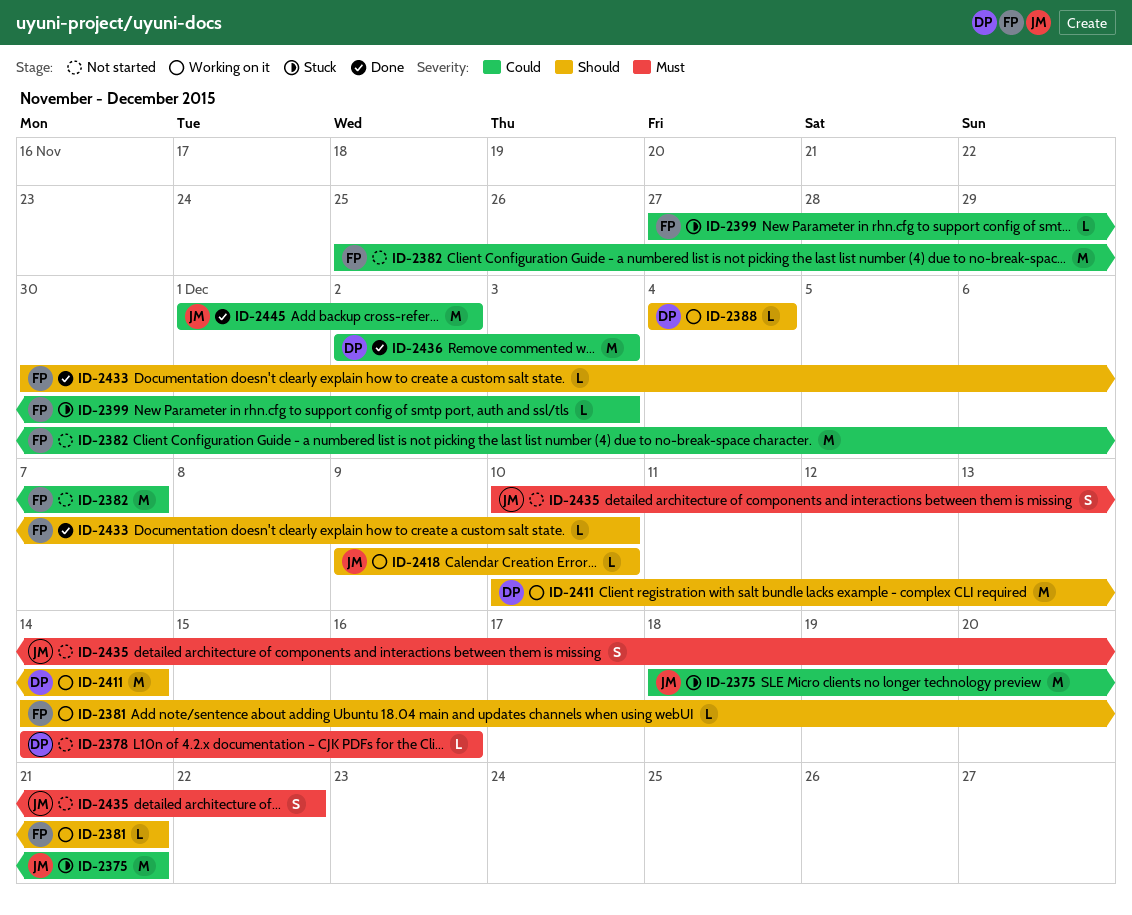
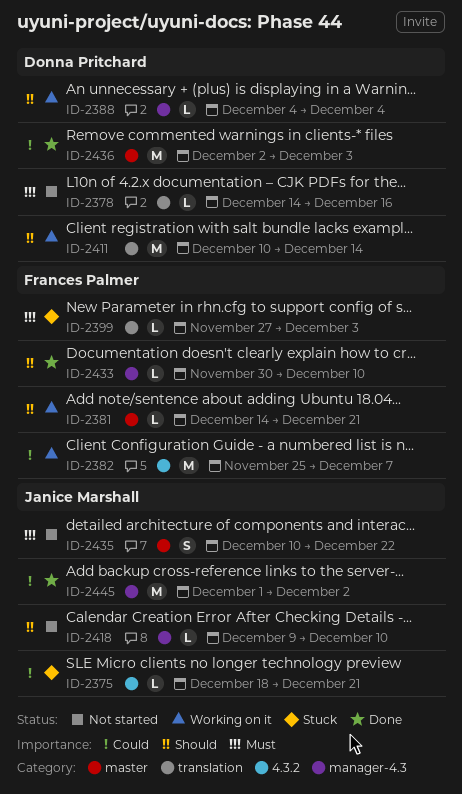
ID-2375, estimate: M -> L
ID-2382, status: Not started -> Working on it
ID-2399, priority: Could -> Must
ID-2418, status: Working on it -> Not started

